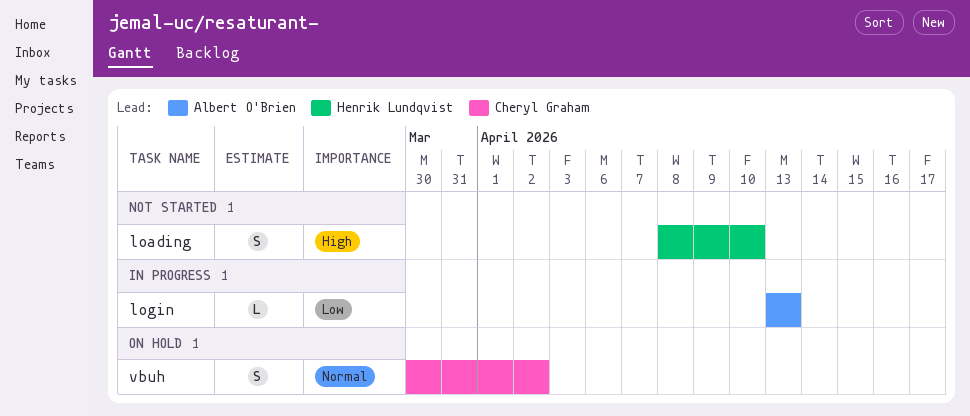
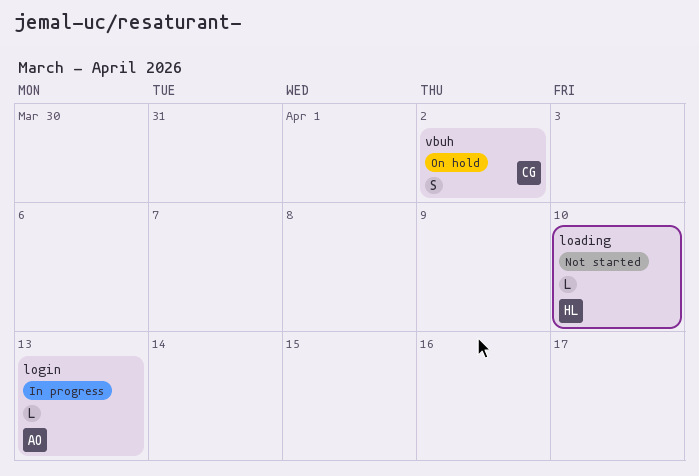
loading, estimate: S -> L

